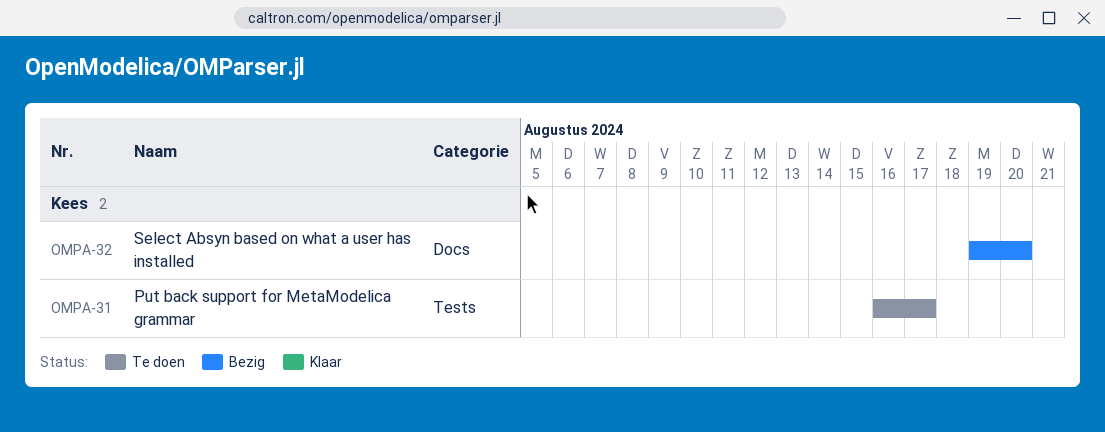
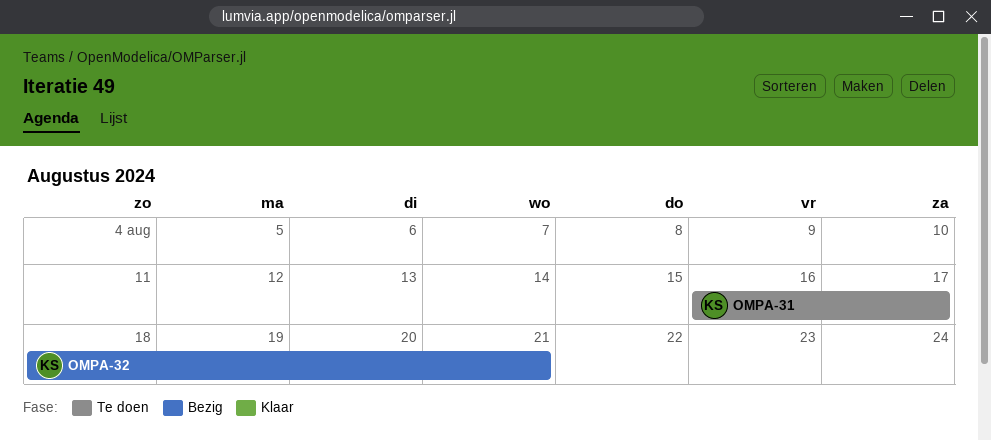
OMPA-32, start: Aug 19 -> Aug 18
OMPA-32, due: Aug 20 -> Aug 21

